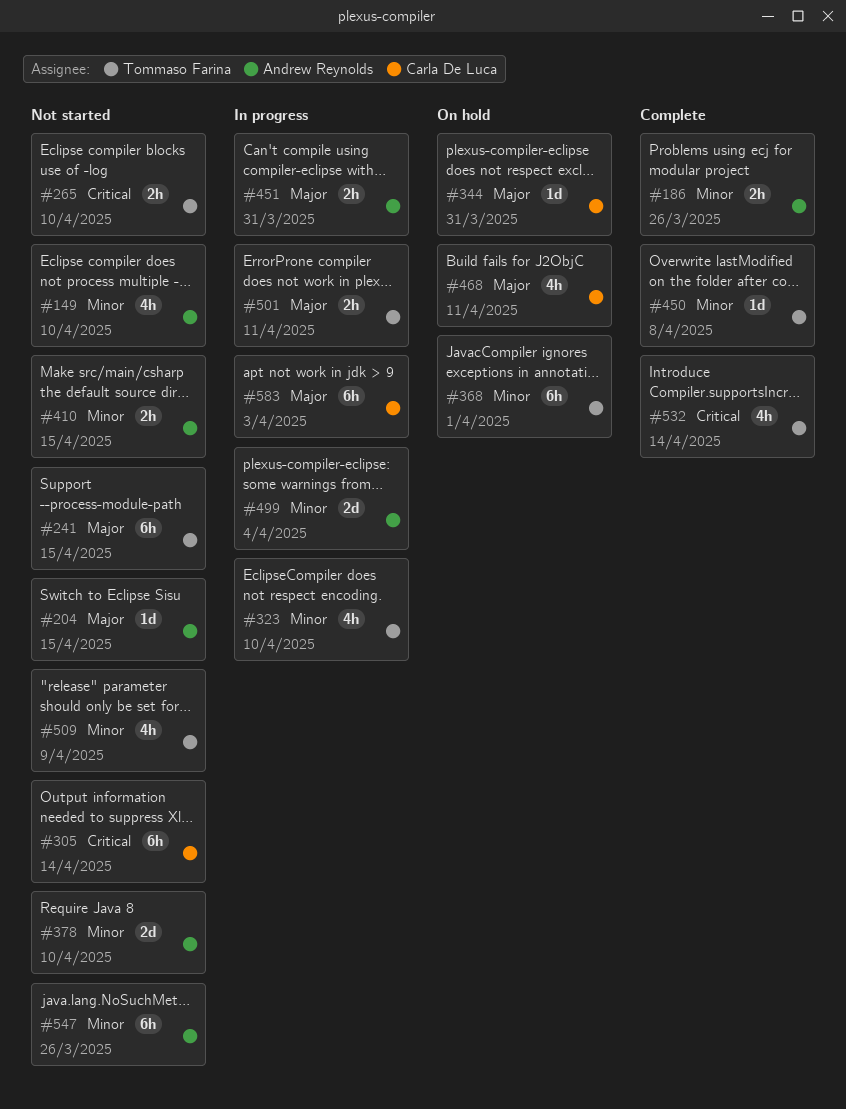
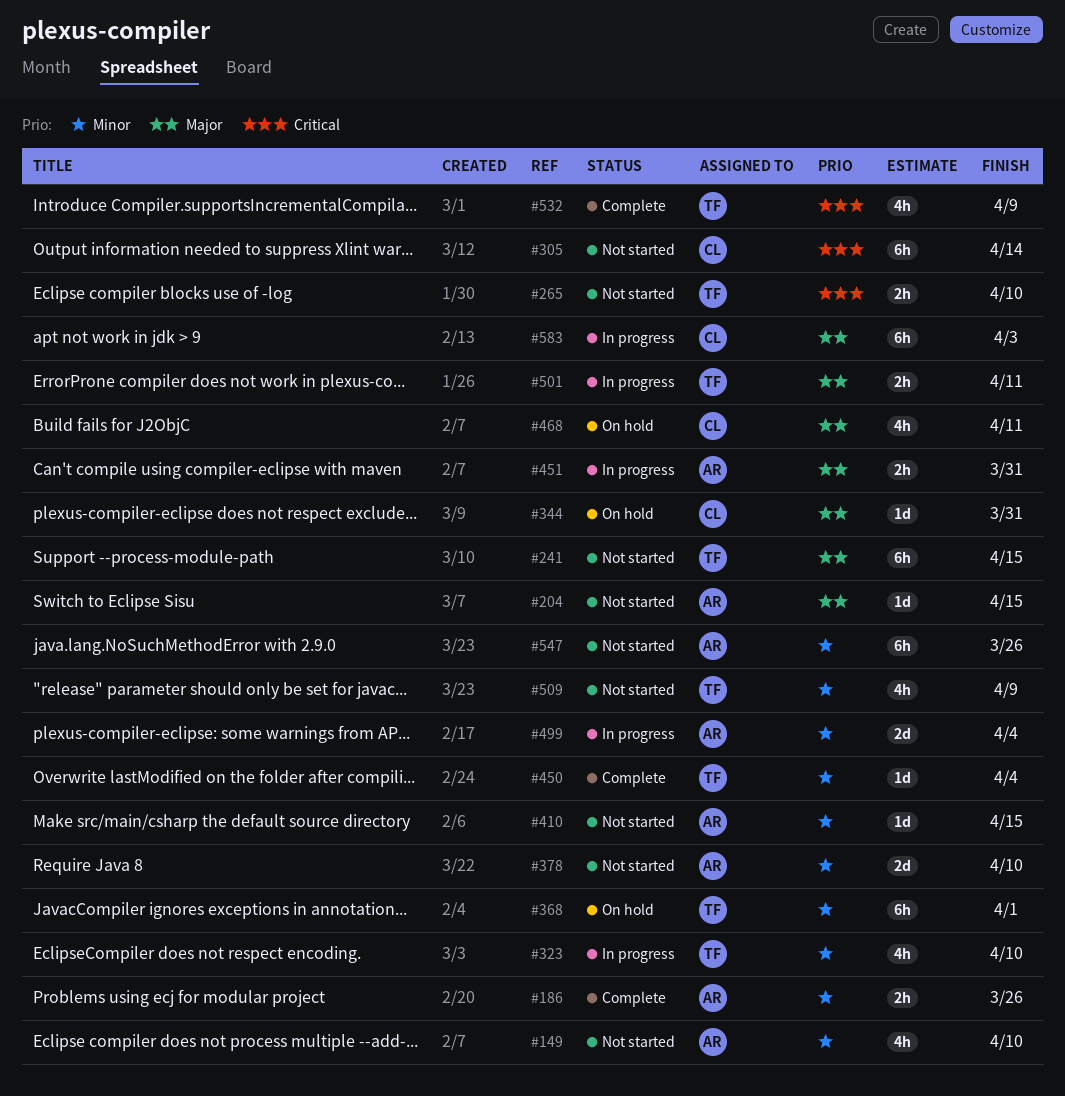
#410, estimate: 2h -> 1d
#450, due: Apr 8 -> Apr 4
#532, due: Apr 14 -> Apr 9

